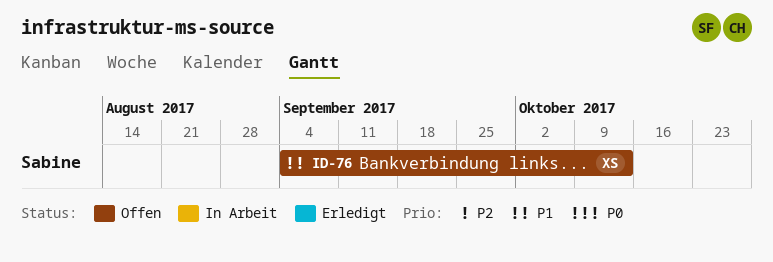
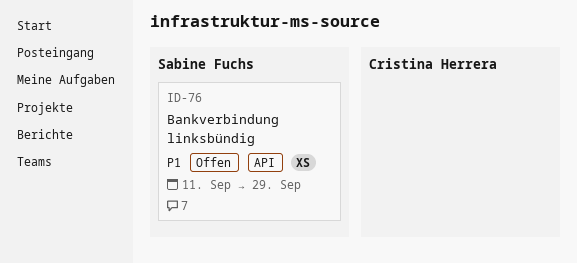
ID-76, start: Sep 4 -> Sep 11
ID-76, due: Oct 13 -> Sep 29

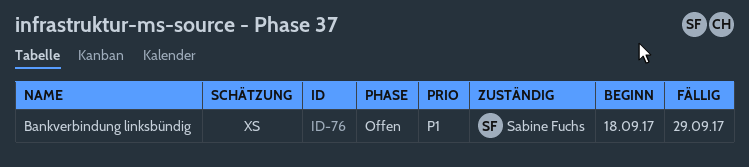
ID-76, start: Sep 11 -> Sep 18

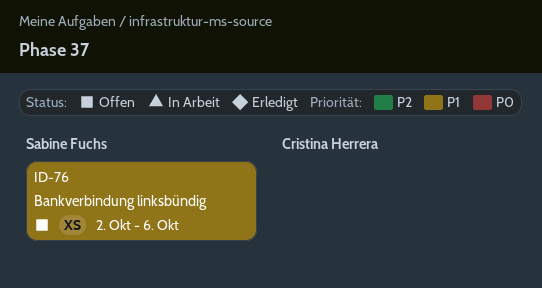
ID-76, start: Sep 18 -> Oct 2
ID-76, due: Sep 29 -> Oct 6

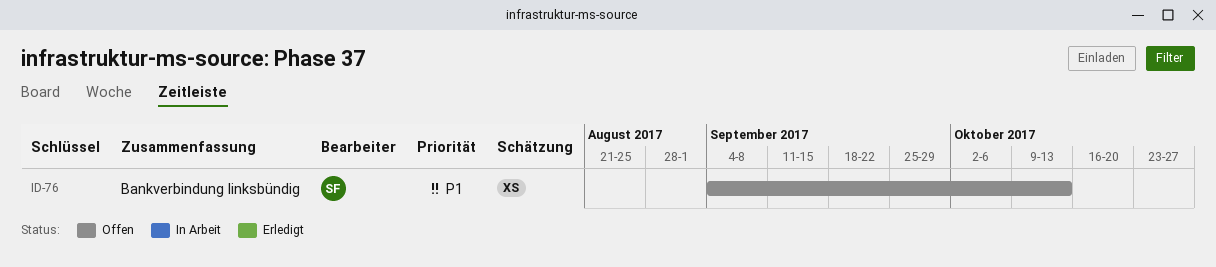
ID-76, start: Oct 2 -> Sep 4
ID-76, due: Oct 6 -> Oct 13

